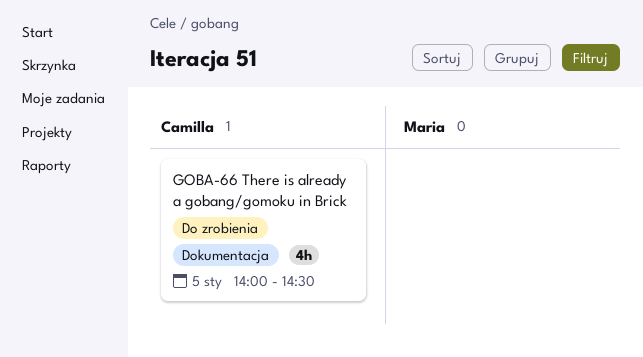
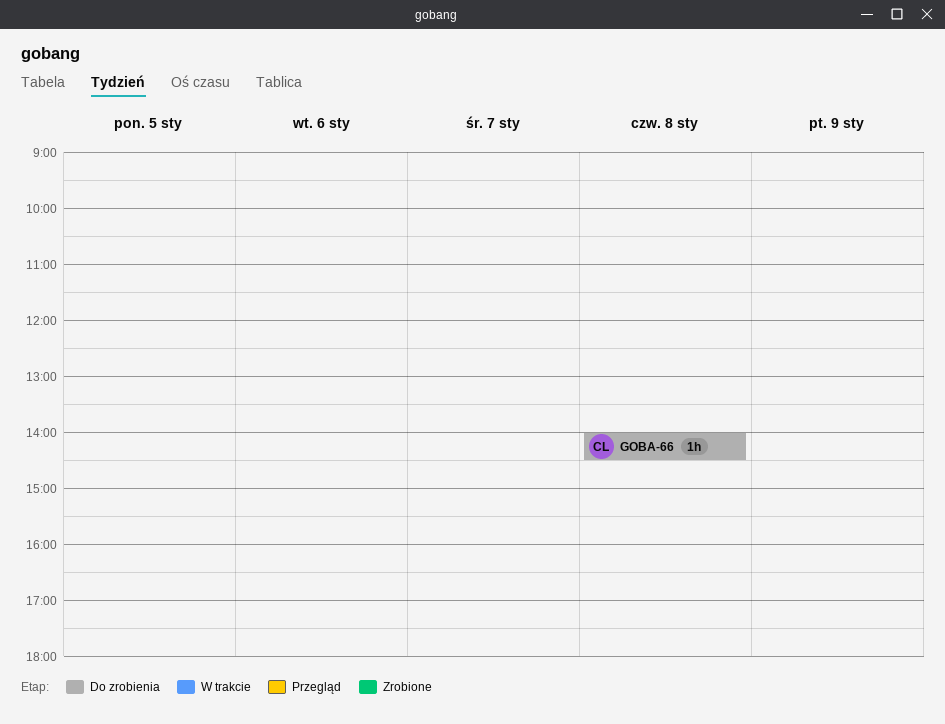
GOBA-66, estimate: 4h -> 1h
GOBA-66, day: Jan 5 -> Jan 8

